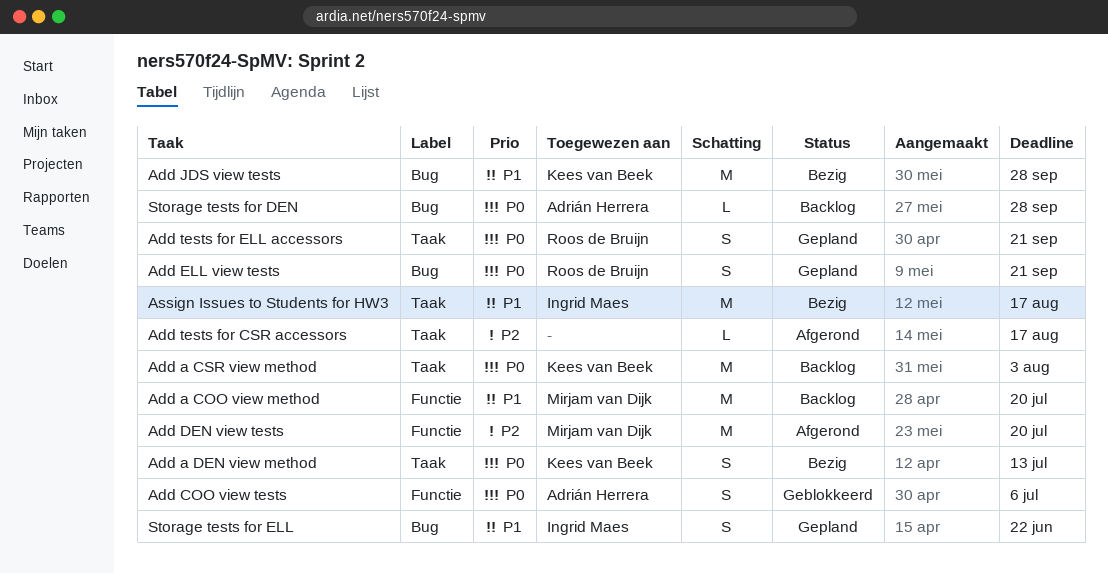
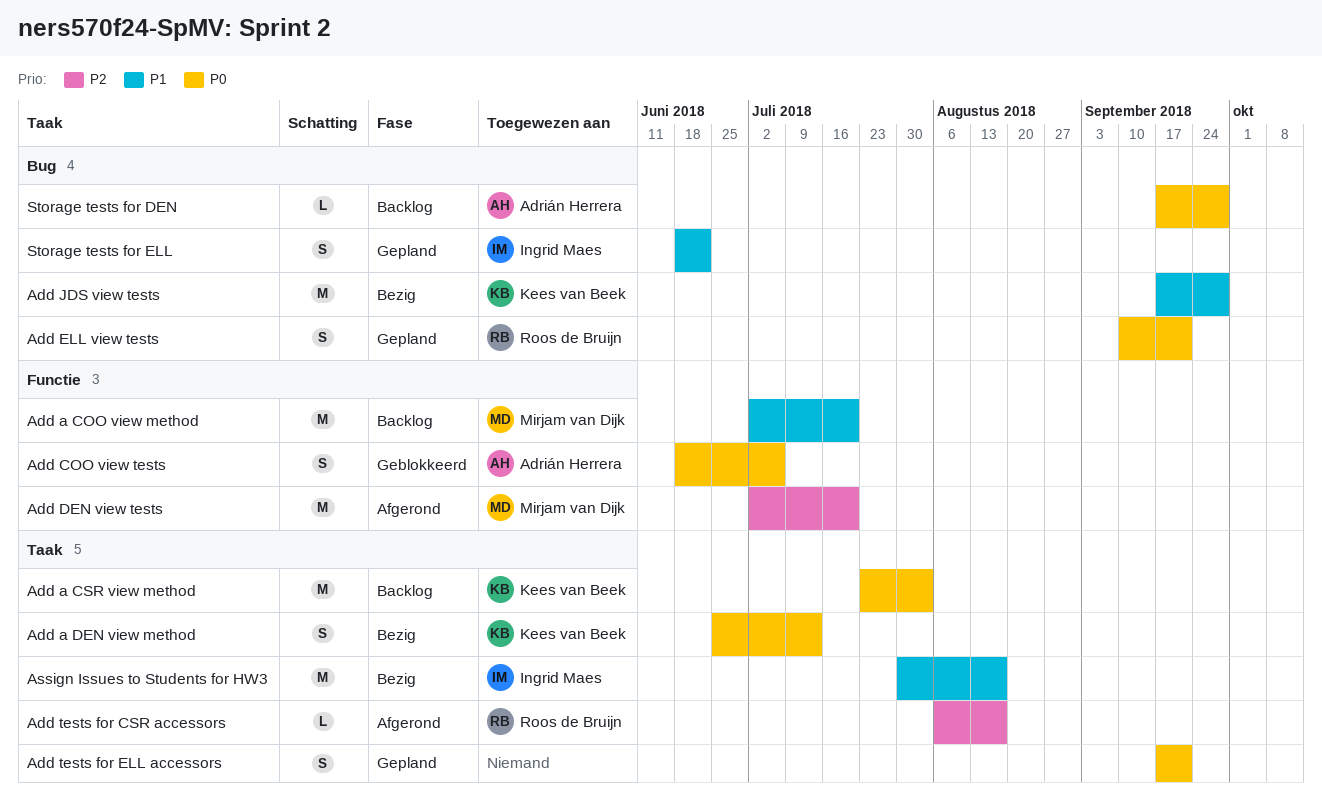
Add tests for CSR accessors, owner: none -> Roos de Bruijn
Add tests for ELL accessors, owner: Roos de Bruijn -> none

